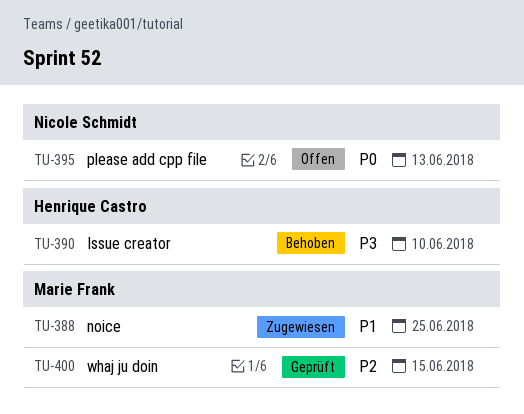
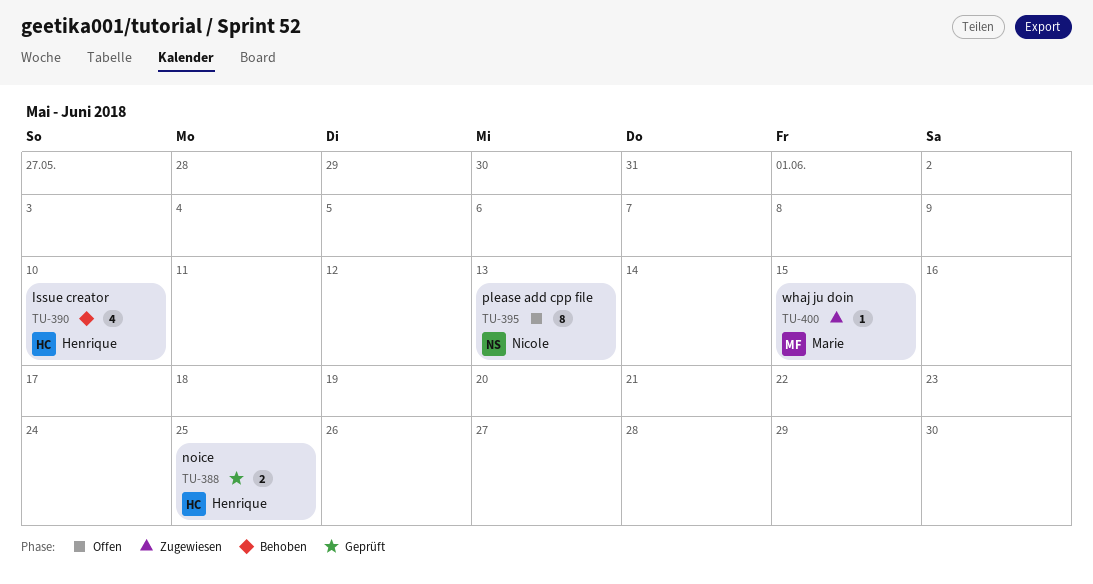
TU-388, status: Zugewiesen -> Geprüft
TU-388, owner: Marie Frank -> Henrique Castro
TU-400, status: Geprüft -> Zugewiesen

